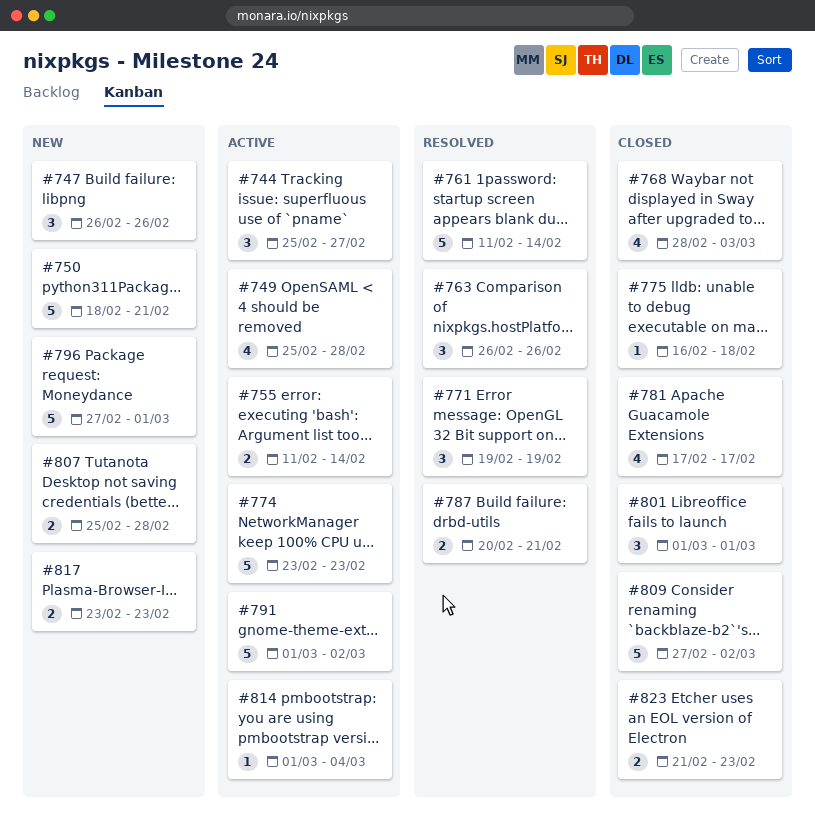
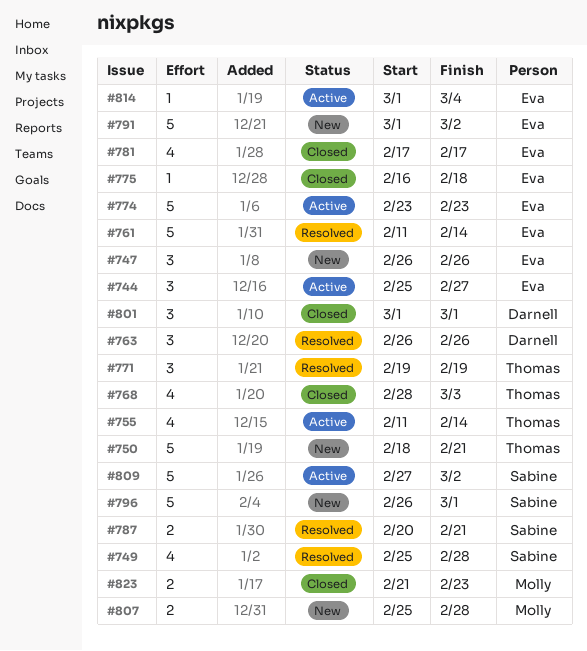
#749, status: Active -> Resolved
#755, estimate: 2 -> 4
#791, status: Active -> New
#796, start: Feb 27 -> Feb 26
#809, status: Closed -> Active
#817: present -> none

